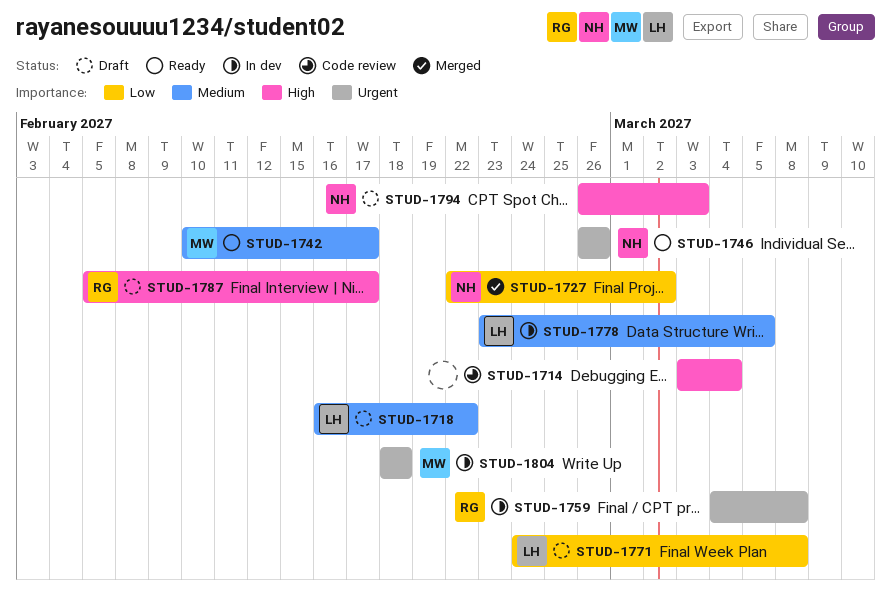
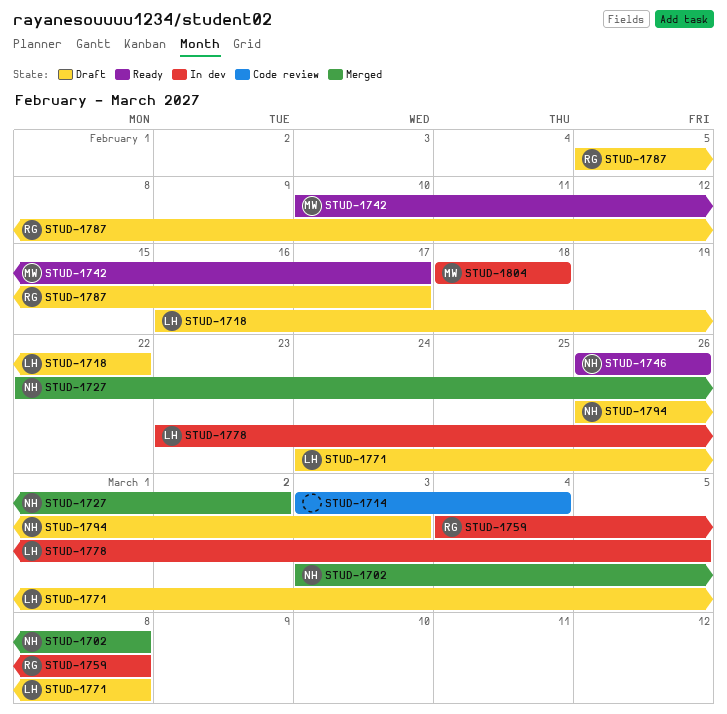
STUD-1702: none -> present

